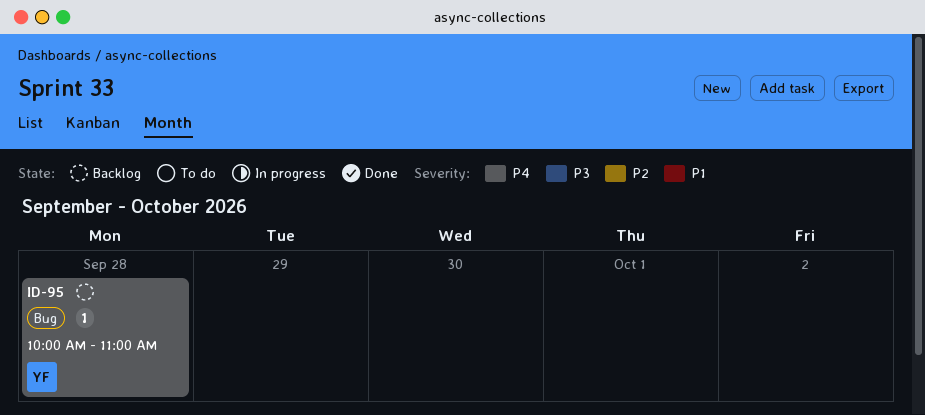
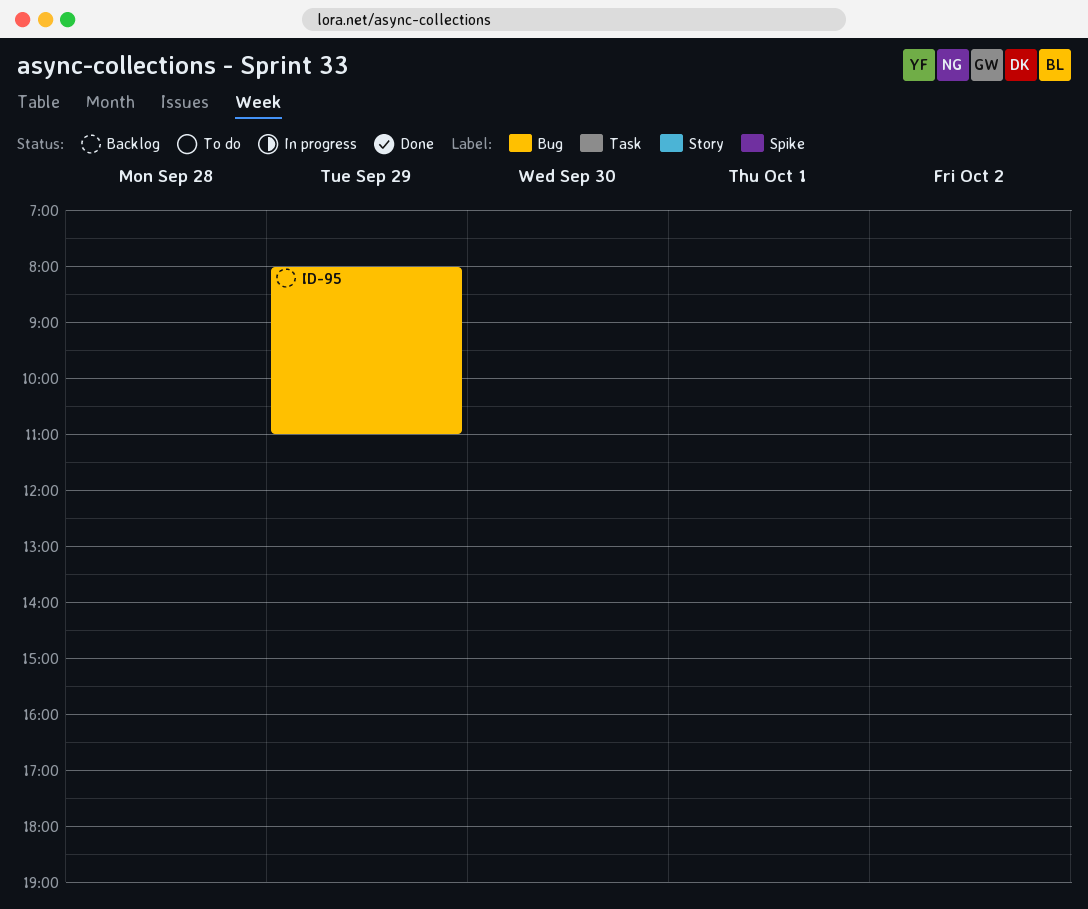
ID-95, day: Sep 28 -> Sep 29
ID-95, begins: 10:00 -> 08:00

